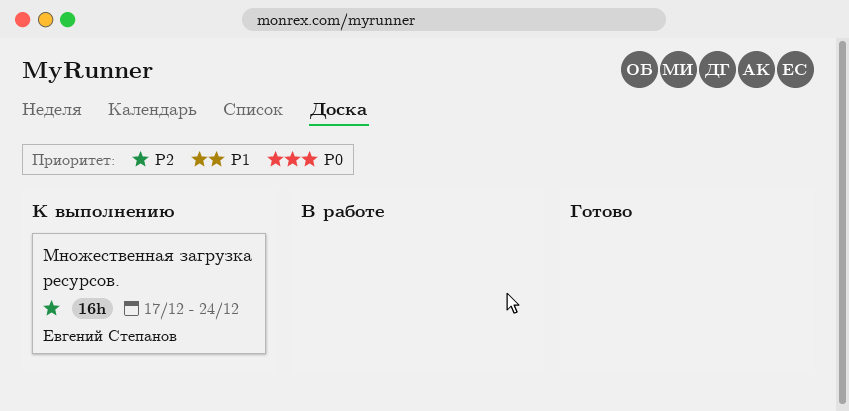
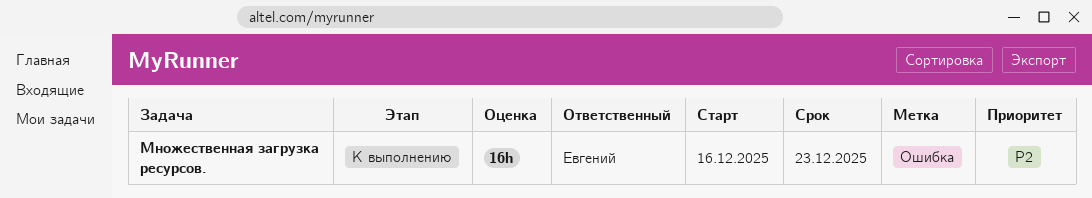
Множественная загрузка ресурсов., start: Dec 17 -> Dec 16
Множественная загрузка ресурсов., due: Dec 24 -> Dec 23

